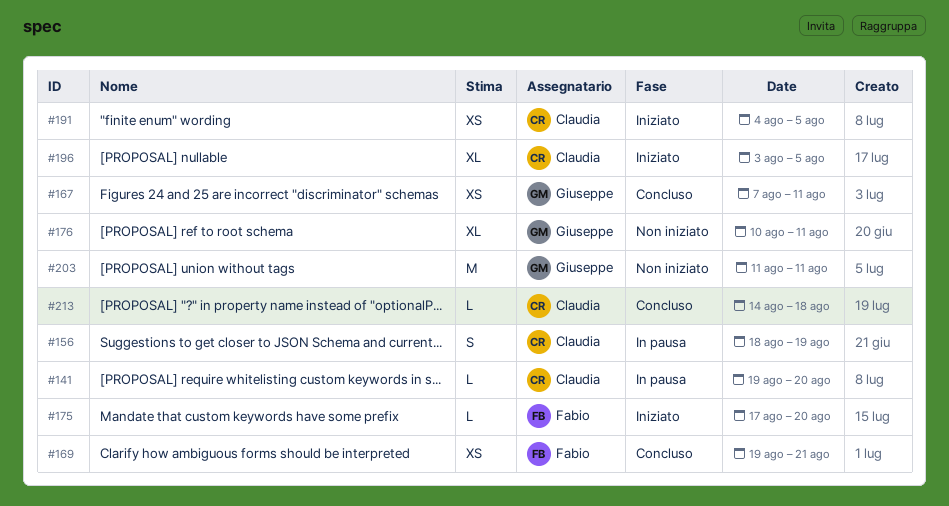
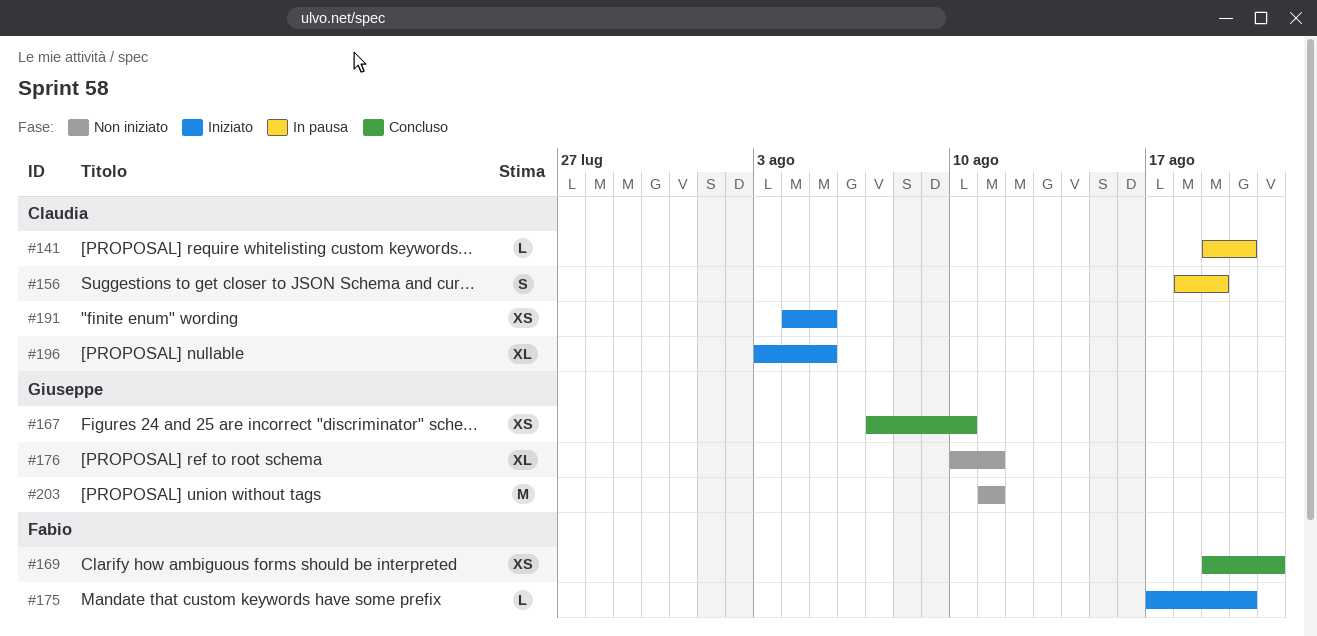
#167, due: Aug 11 -> Aug 10
#213: present -> none

